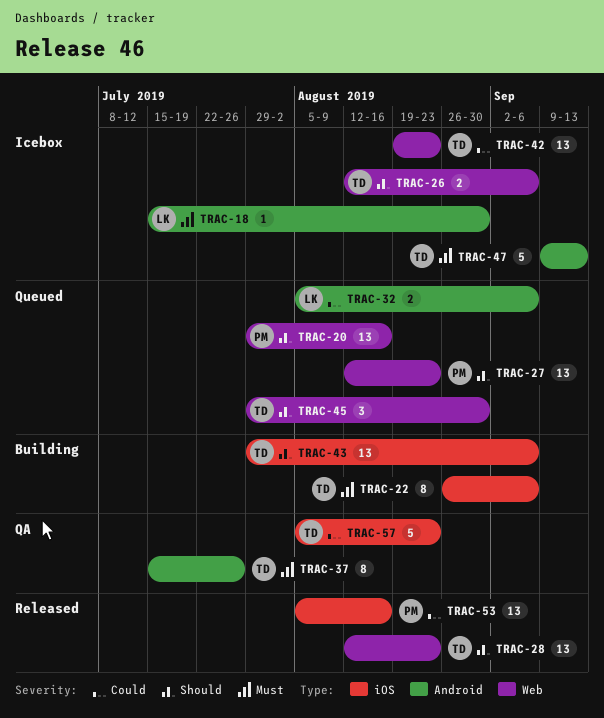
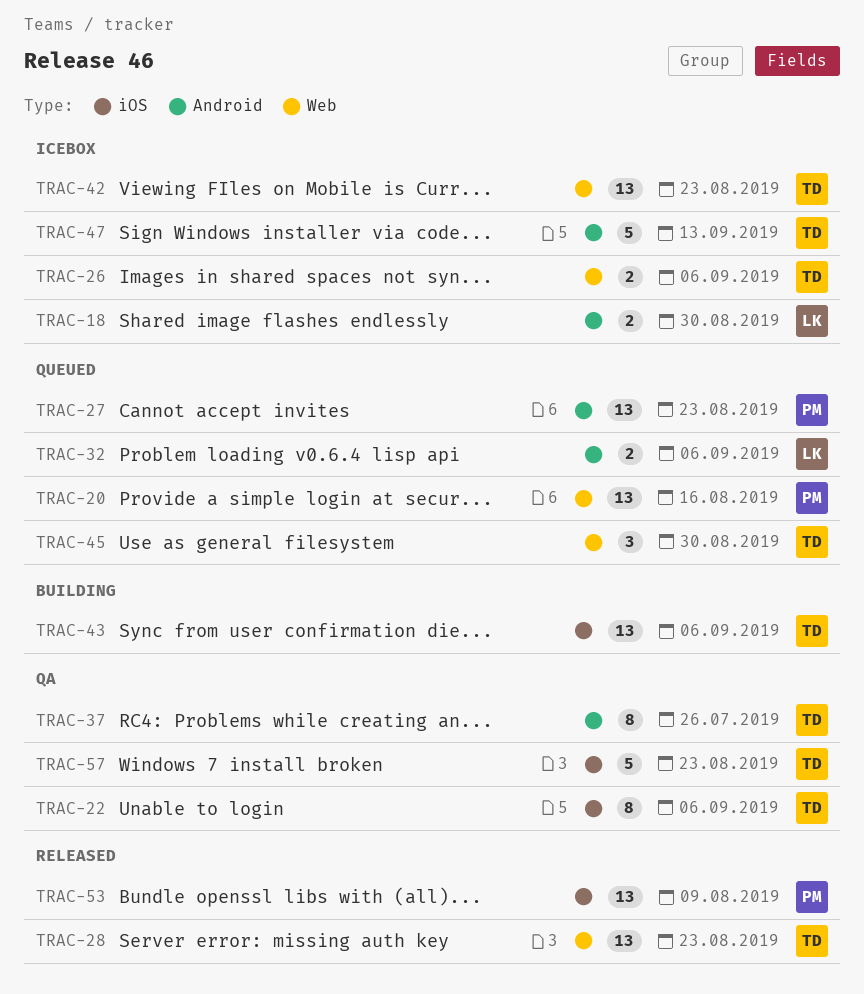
TRAC-18, estimate: 1 -> 2
TRAC-22, status: Building -> QA
TRAC-27, label: Web -> Android
TRAC-53, due: Aug 16 -> Aug 9

